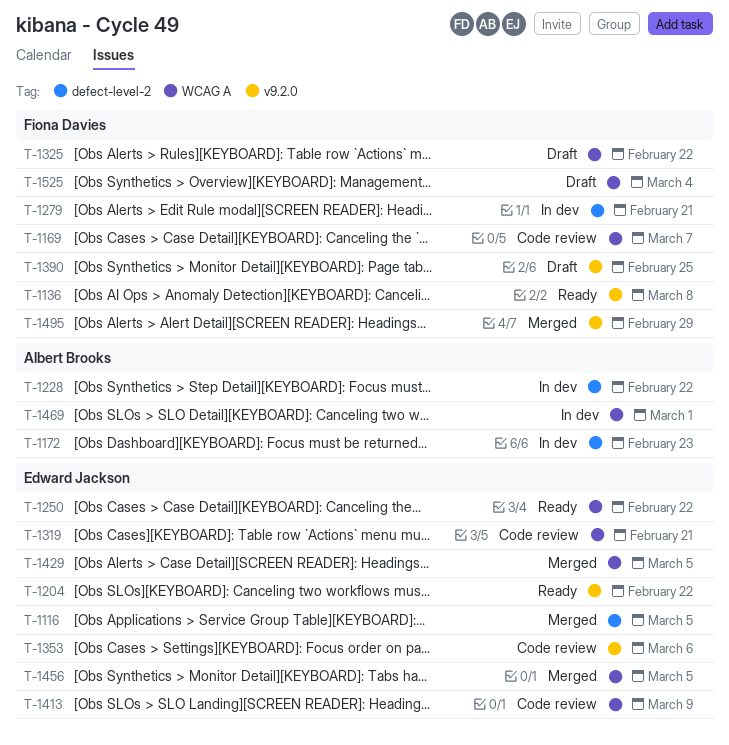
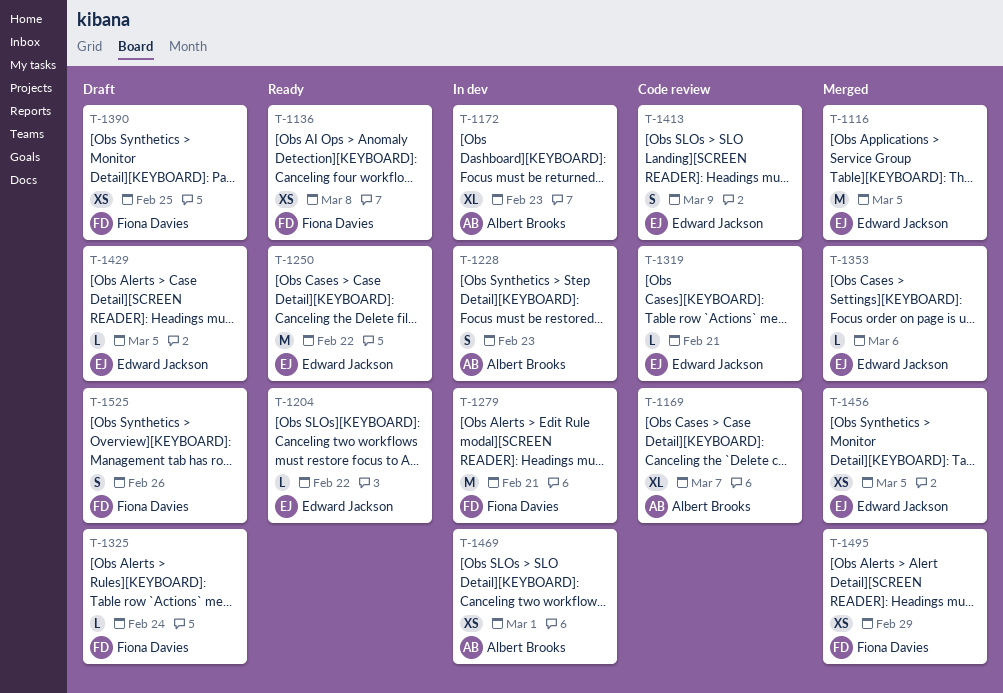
T-1169, owner: Fiona Davies -> Albert Brooks
T-1228, due: Feb 22 -> Feb 23
T-1325, due: Feb 22 -> Feb 24
T-1353, status: Code review -> Merged
T-1429, status: Merged -> Draft
T-1525, due: Mar 4 -> Feb 26

